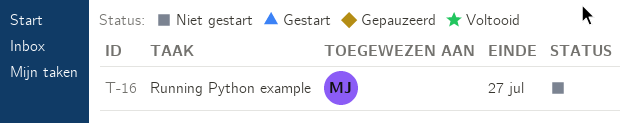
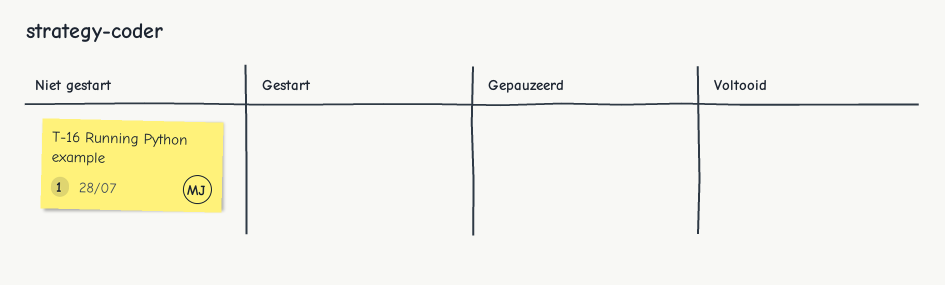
T-16, due: Jul 27 -> Jul 28

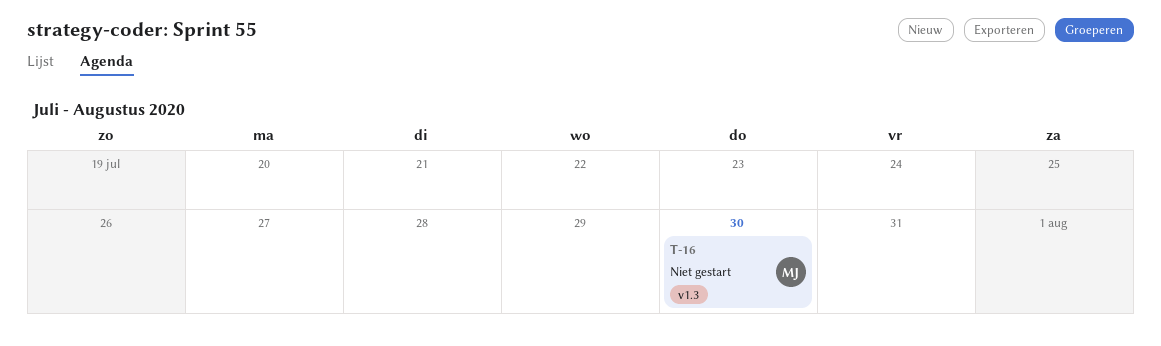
T-16, due: Jul 28 -> Jul 30

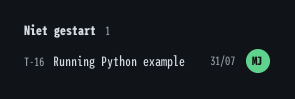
T-16, due: Jul 30 -> Jul 31

